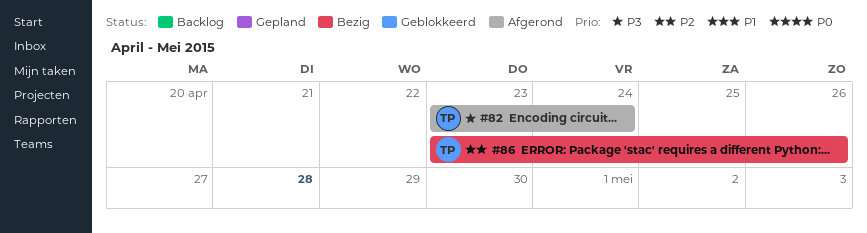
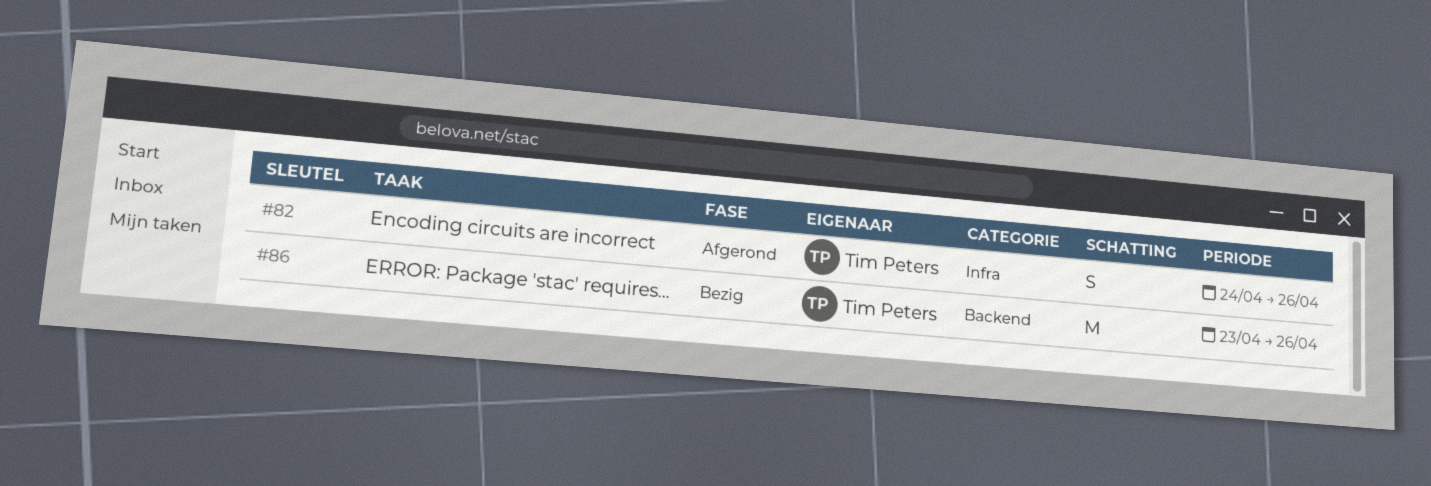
#82, start: Apr 23 -> Apr 24
#82, due: Apr 24 -> Apr 26

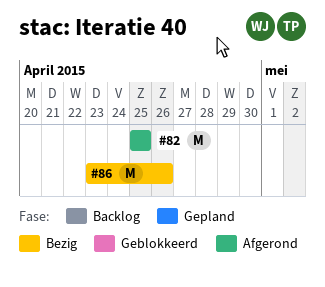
#82, estimate: S -> M
#82, start: Apr 24 -> Apr 25
#82, due: Apr 26 -> Apr 25

